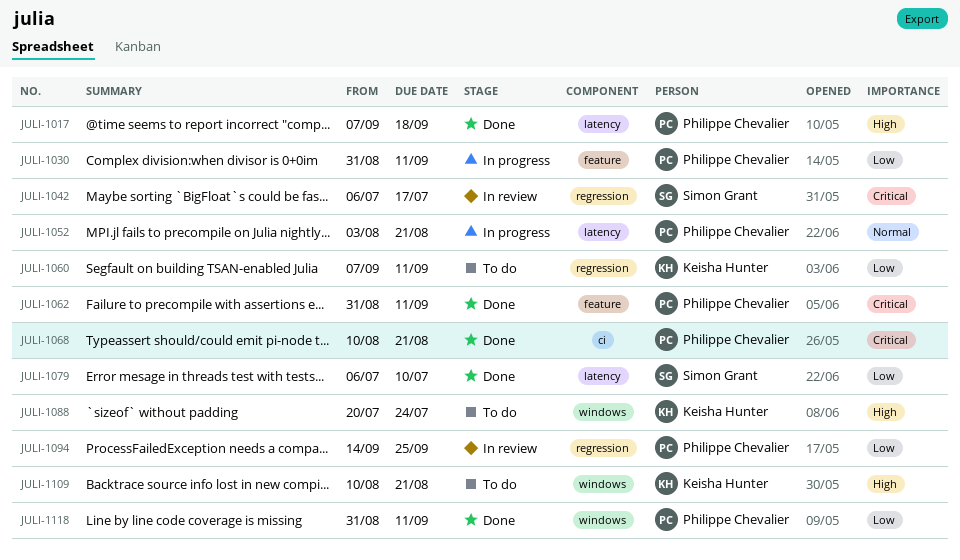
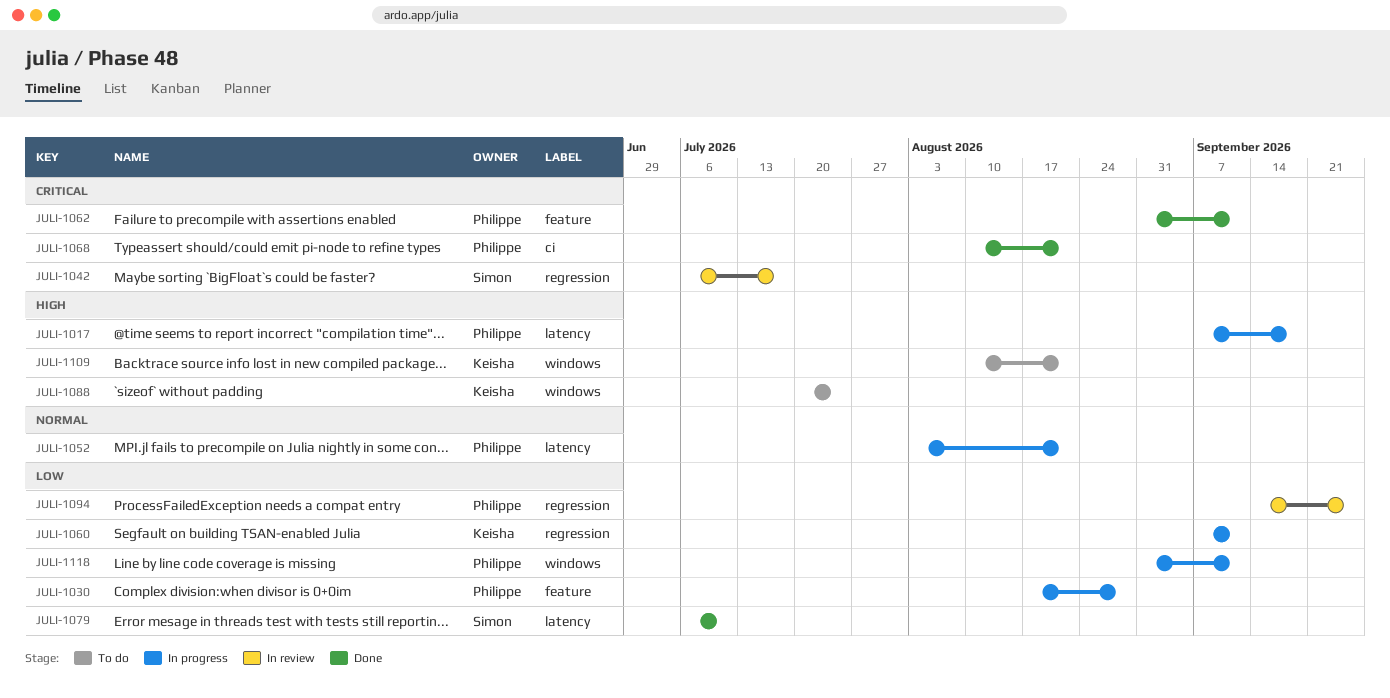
JULI-1017, status: Done -> In progress
JULI-1030, start: Aug 31 -> Aug 17
JULI-1030, due: Sep 11 -> Aug 28
JULI-1060, status: To do -> In progress
JULI-1118, status: Done -> In progress

